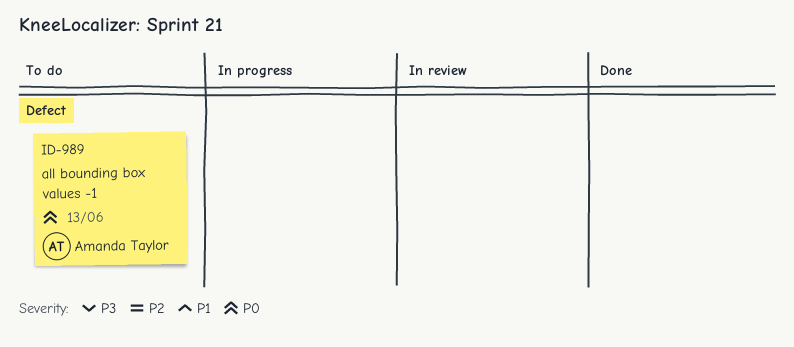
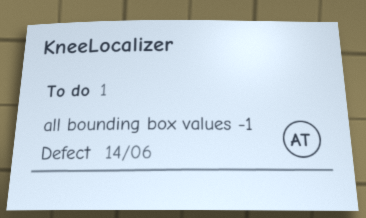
all bounding box values -1, due: Jun 13 -> Jun 14

